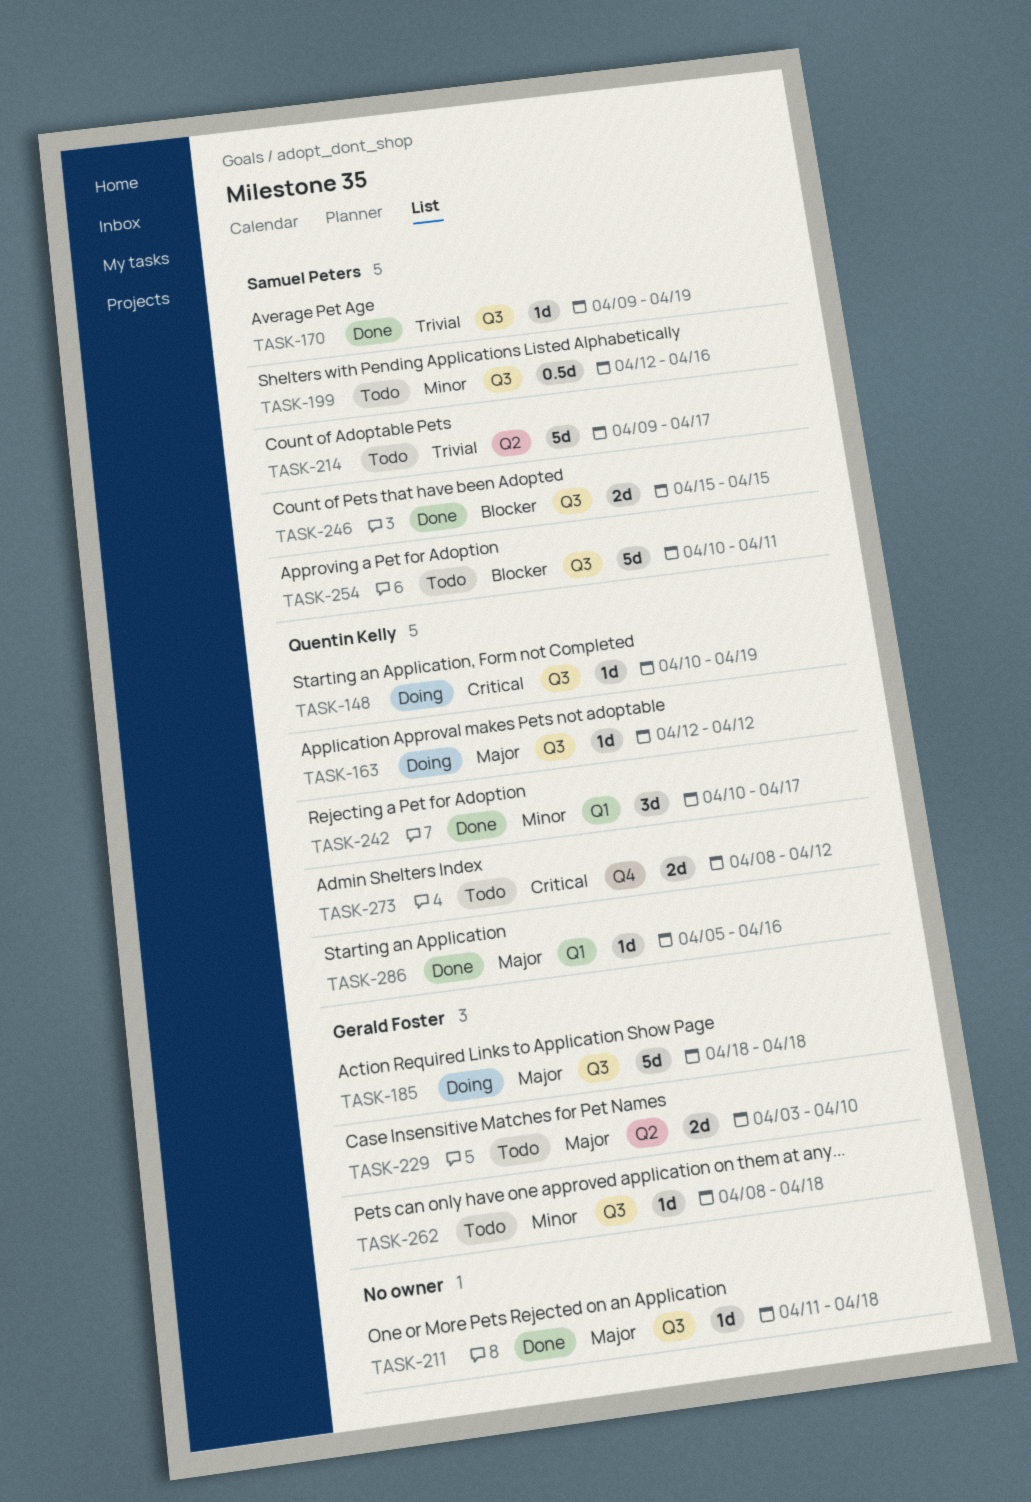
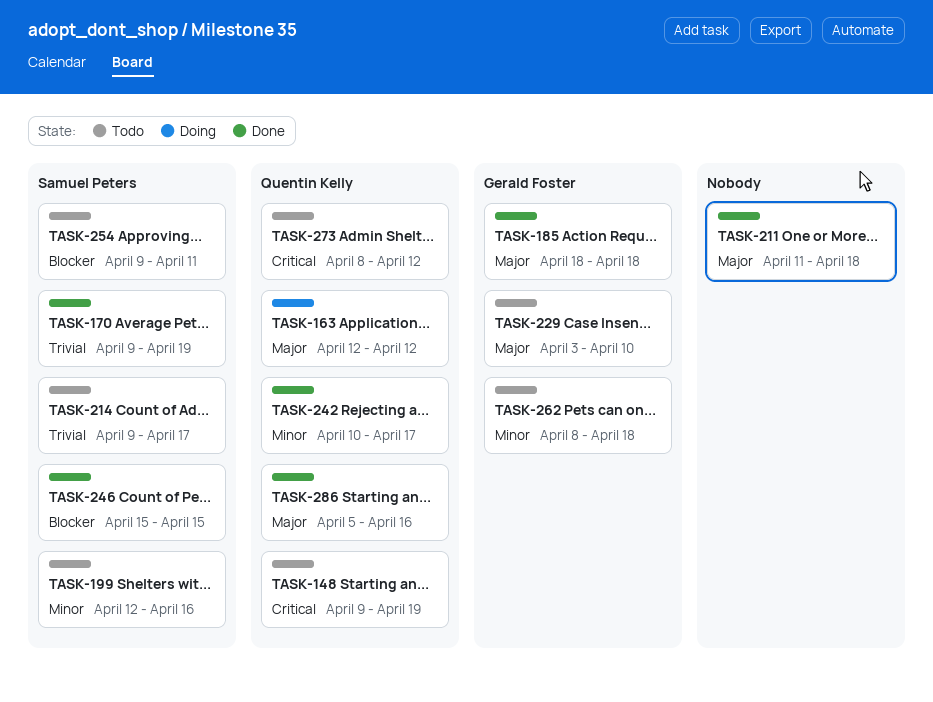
TASK-148, status: Doing -> Todo
TASK-148, start: Apr 10 -> Apr 9
TASK-185, status: Doing -> Done
TASK-254, start: Apr 10 -> Apr 9

